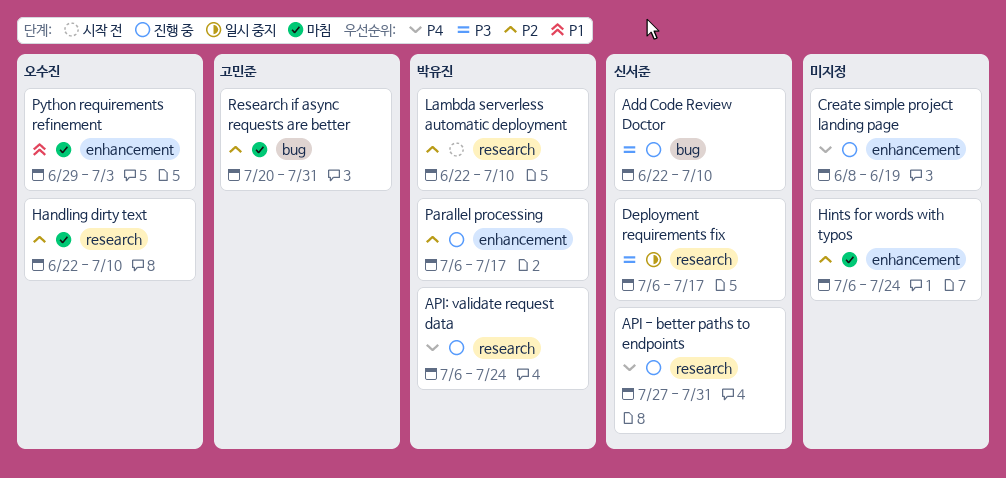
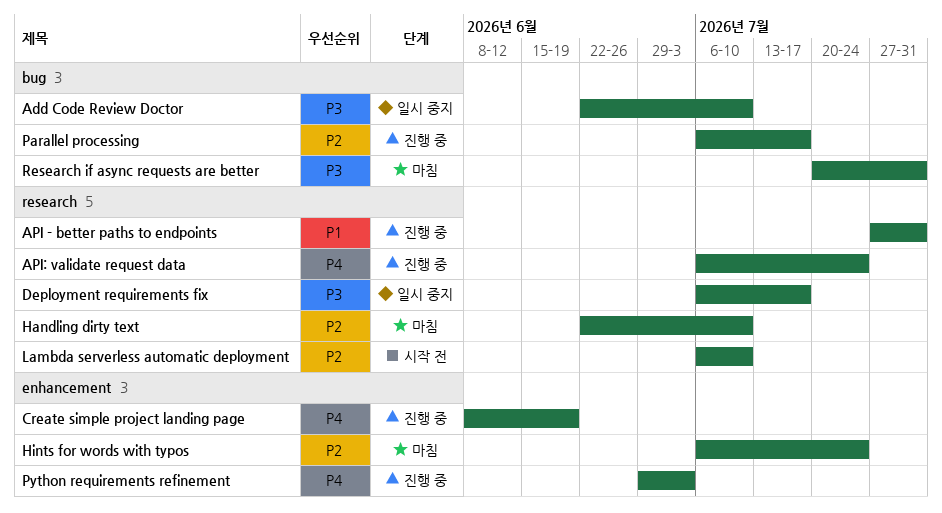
Add Code Review Doctor, status: 진행 중 -> 일시 중지
API - better paths to endpoints, priority: P4 -> P1
Lambda serverless automatic deployment, start: Jun 22 -> Jul 6
Parallel processing, label: enhancement -> bug
Python requirements refinement, status: 마침 -> 진행 중
Python requirements refinement, priority: P1 -> P4
Research if async requests are better, priority: P2 -> P3

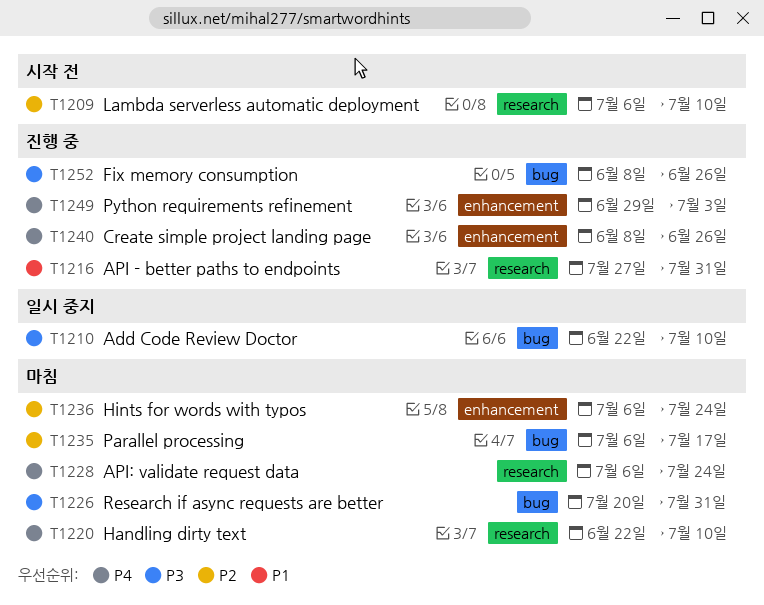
API: validate request data, status: 진행 중 -> 마침
Create simple project landing page, due: Jun 19 -> Jun 26
Deployment requirements fix: present -> none
Fix memory consumption: none -> present
Handling dirty text, priority: P2 -> P4
Parallel processing, status: 진행 중 -> 마침

